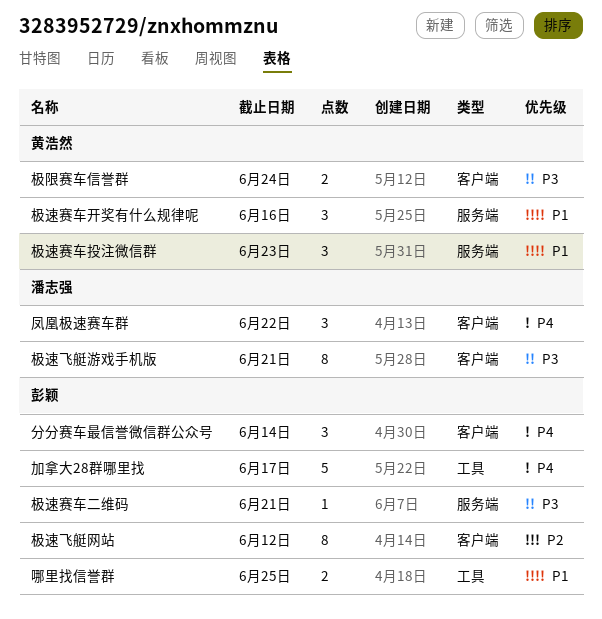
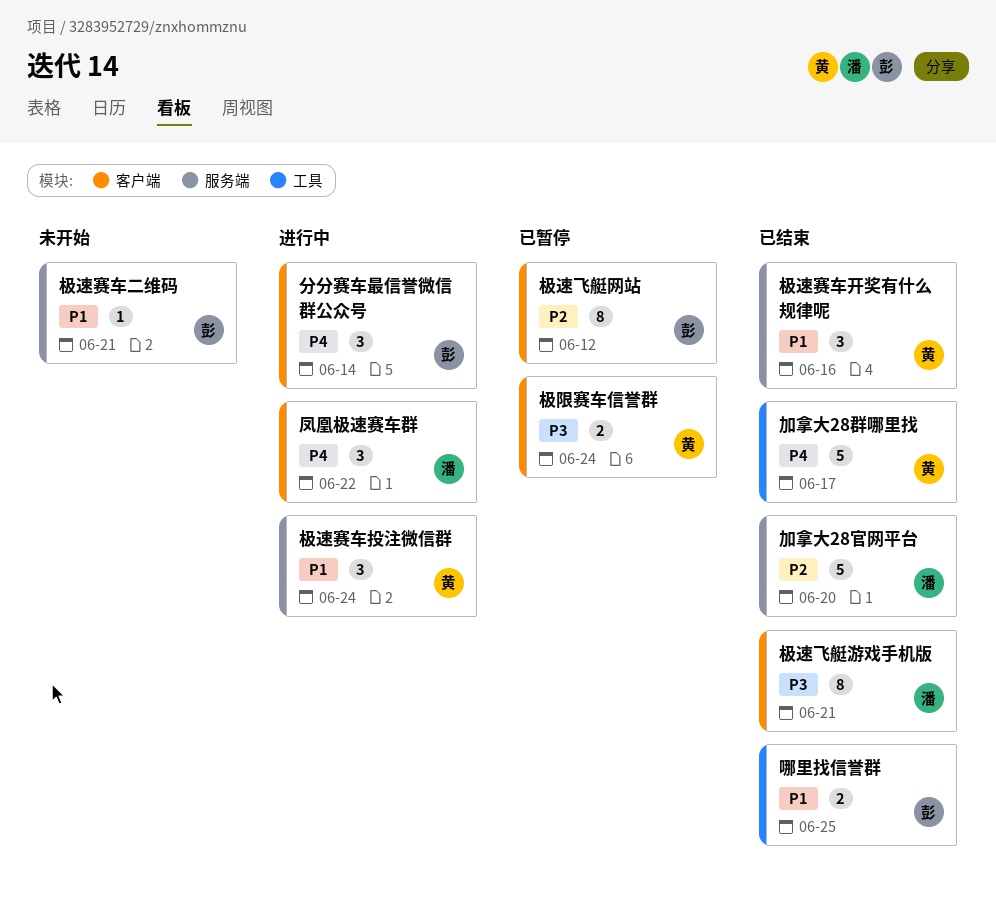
加拿大28官网平台: none -> present
加拿大28群哪里找, owner: 彭颖 -> 黄浩然
极速赛车二维码, priority: P3 -> P1
极速赛车投注微信群, due: Jun 23 -> Jun 24

